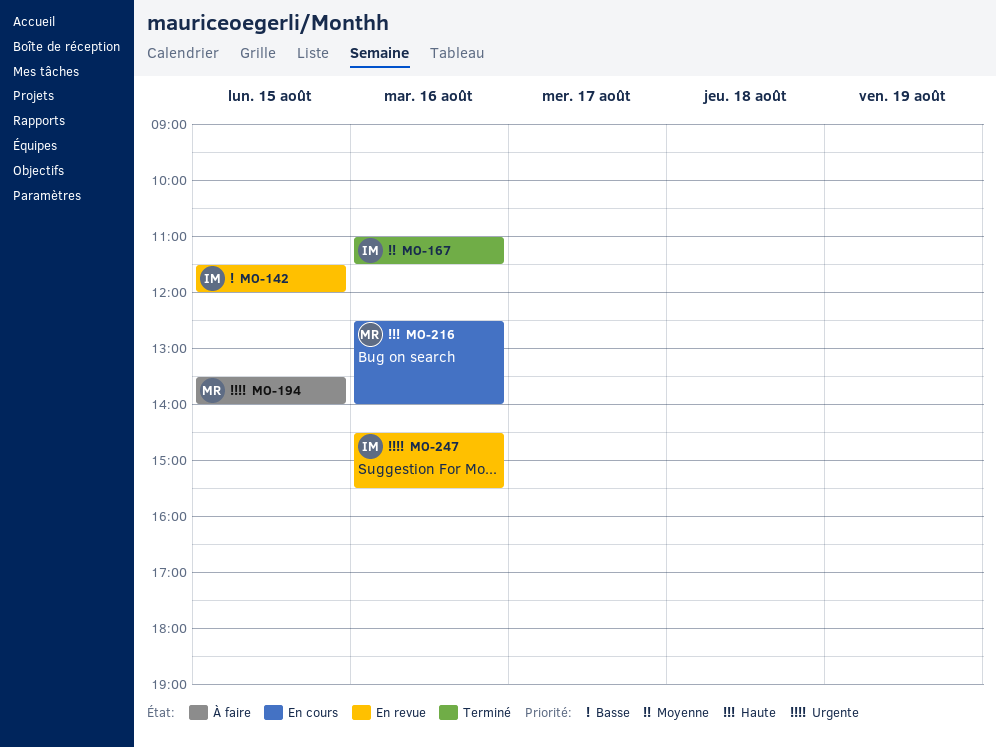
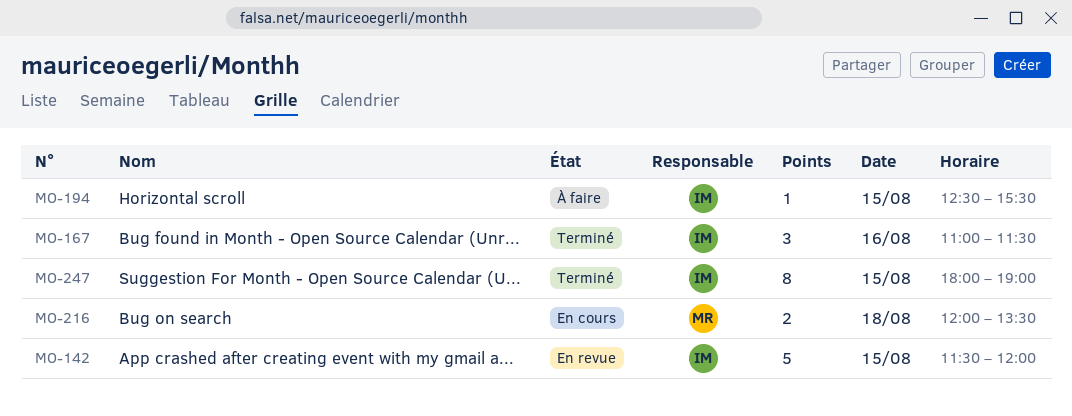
MO-194, owner: MR -> IM
MO-194, begins: 13:30 -> 12:30
MO-194, ends: 14:00 -> 15:30
MO-216, day: Aug 16 -> Aug 18
MO-216, begins: 12:30 -> 12:00
MO-216, ends: 14:00 -> 13:30
MO-247, status: En revue -> Terminé
MO-247, day: Aug 16 -> Aug 15
MO-247, begins: 14:30 -> 18:00
MO-247, ends: 15:30 -> 19:00

